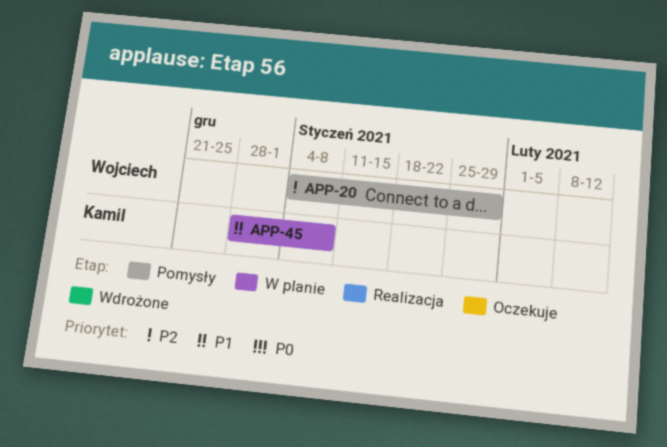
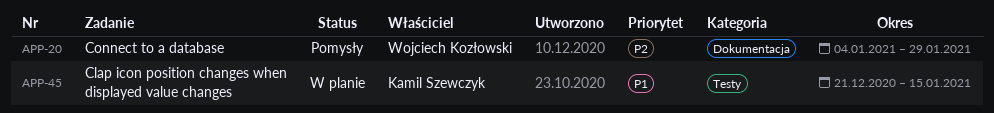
APP-45, start: Dec 28 -> Dec 21
APP-45, due: Jan 8 -> Jan 15

